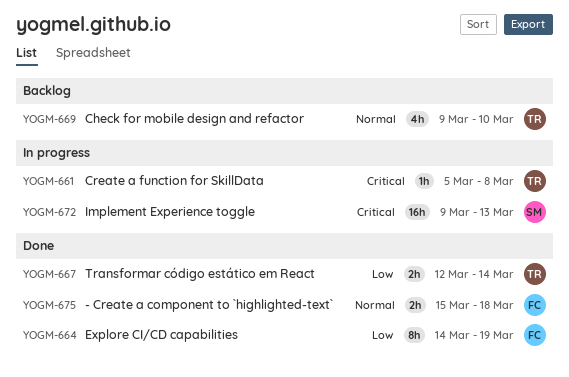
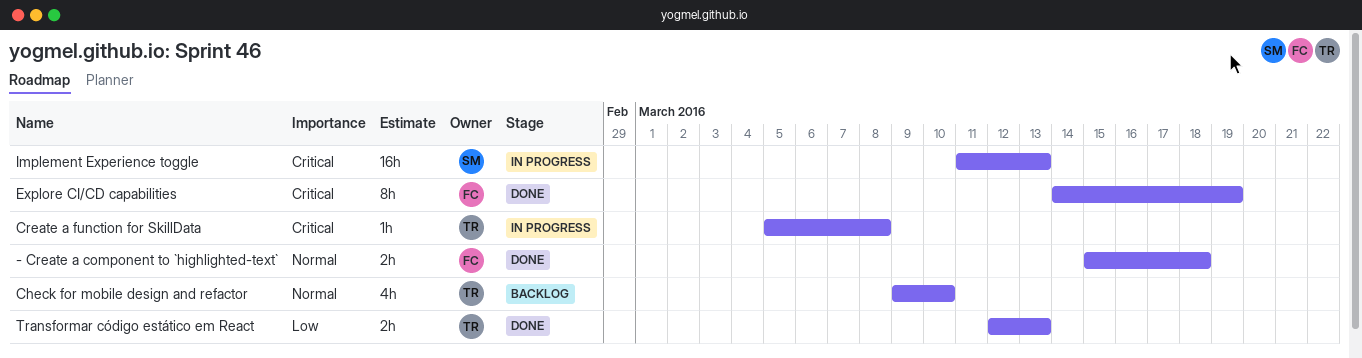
Explore CI/CD capabilities, priority: Low -> Critical
Implement Experience toggle, start: Mar 9 -> Mar 11
Transformar código estático em React, due: Mar 14 -> Mar 13

